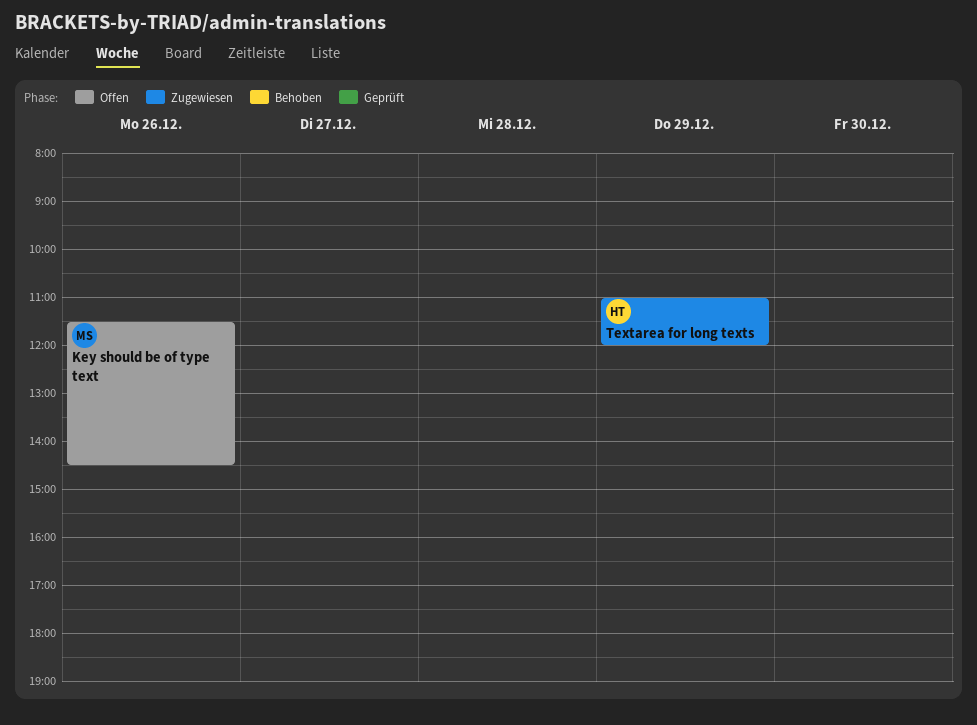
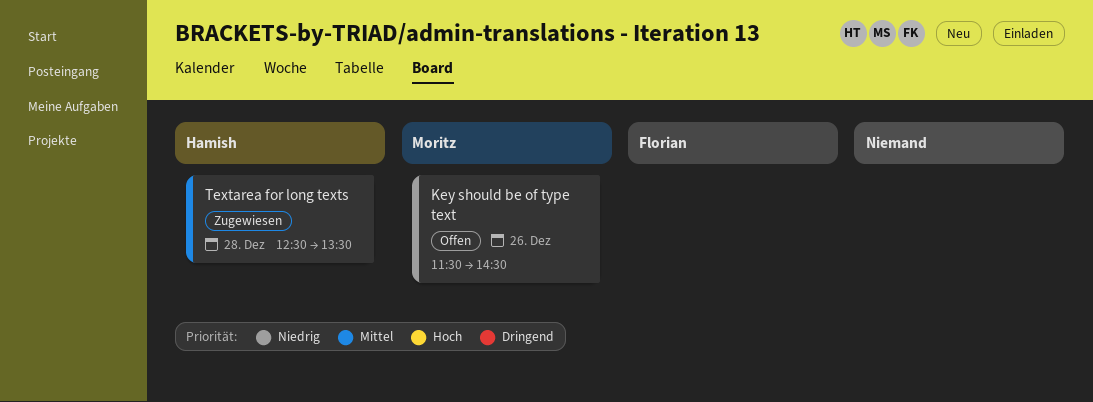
Textarea for long texts, day: Dec 29 -> Dec 28
Textarea for long texts, begins: 11:00 -> 12:30
Textarea for long texts, ends: 12:00 -> 13:30

